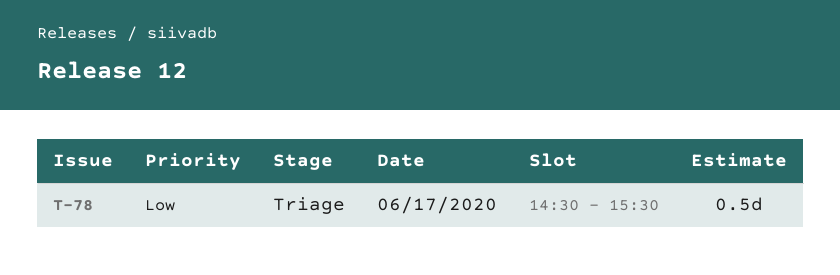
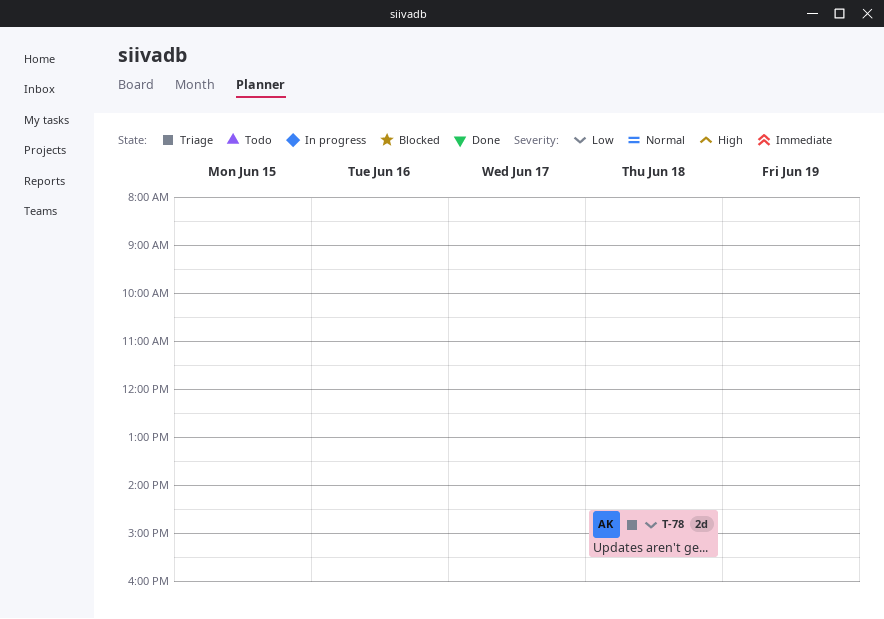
T-78, estimate: 0.5d -> 2d
T-78, day: Jun 17 -> Jun 18

